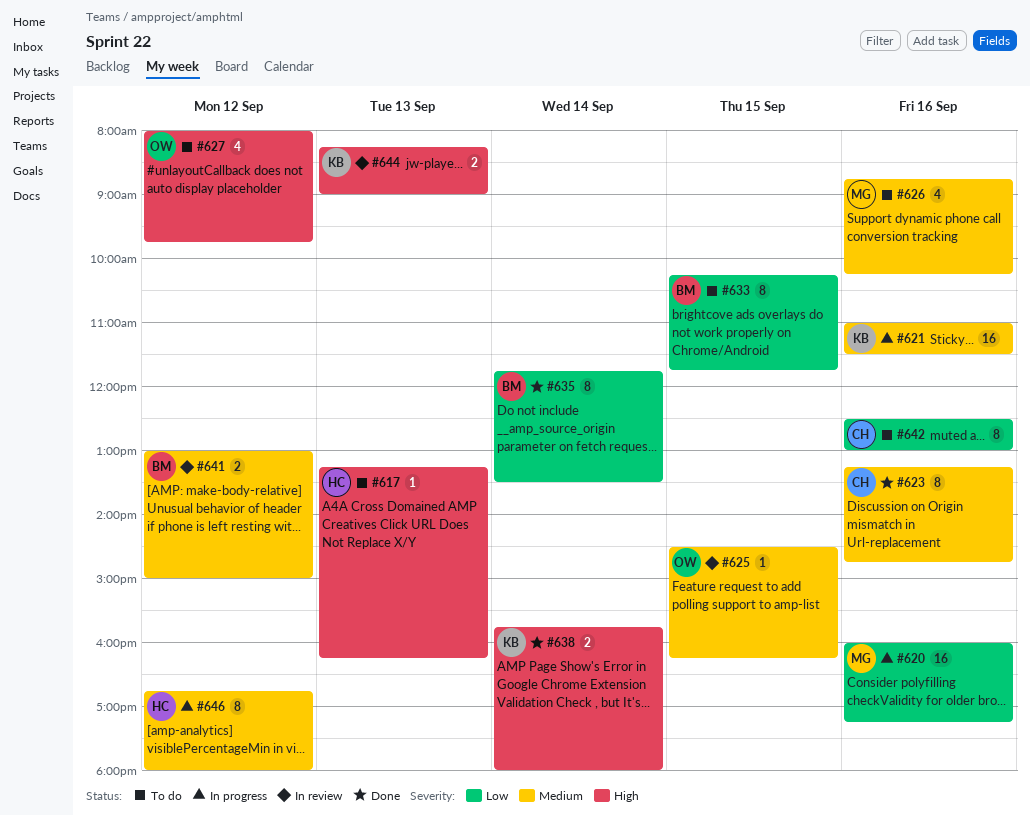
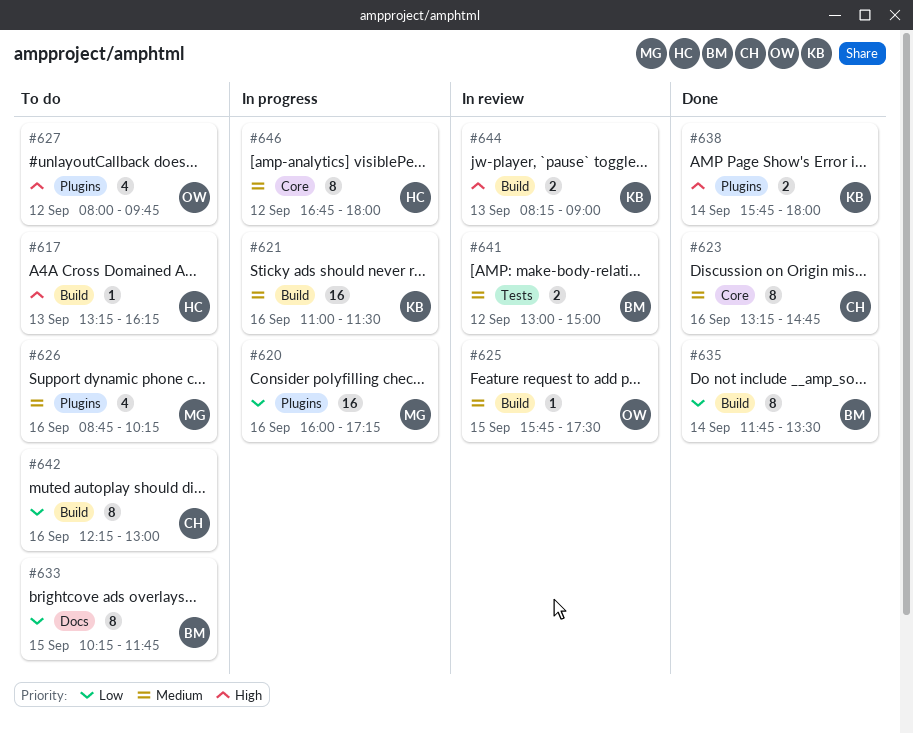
#625, begins: 14:30 -> 15:45
#625, ends: 16:15 -> 17:30
#642, begins: 12:30 -> 12:15

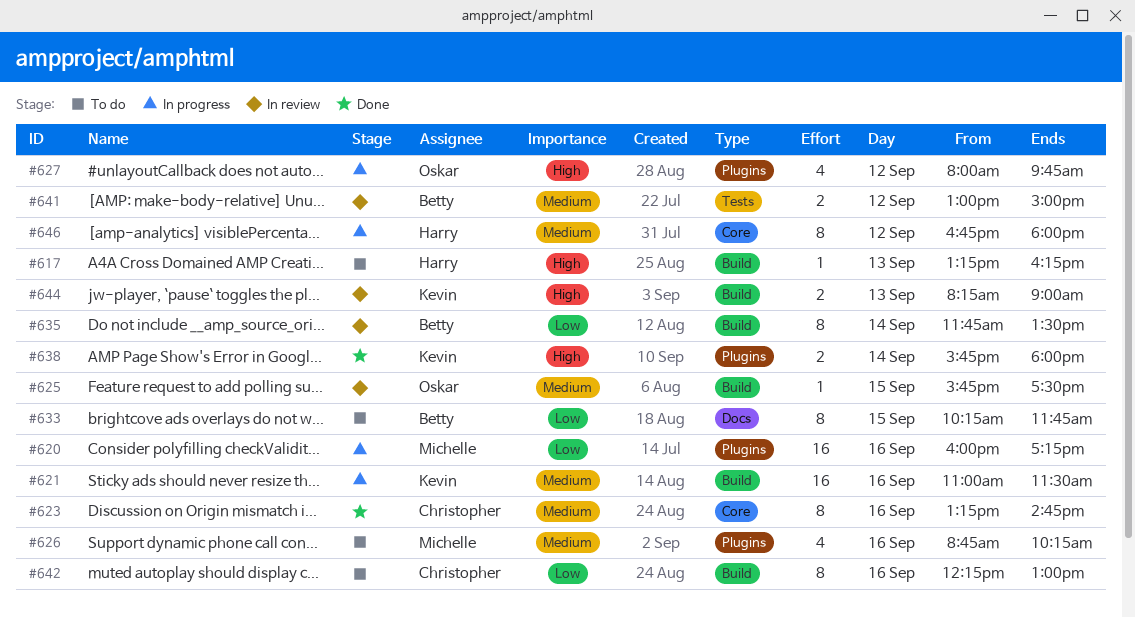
#627, status: To do -> In progress
#635, status: Done -> In review

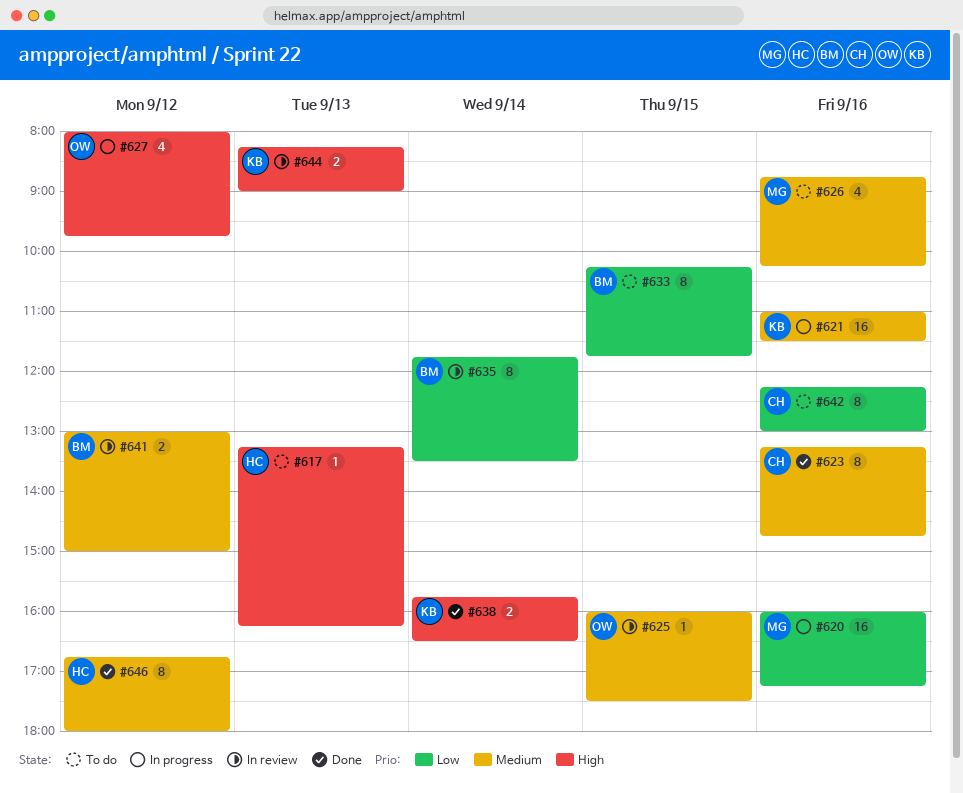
#625, begins: 15:45 -> 16:00
#638, ends: 18:00 -> 16:30
#646, status: In progress -> Done

